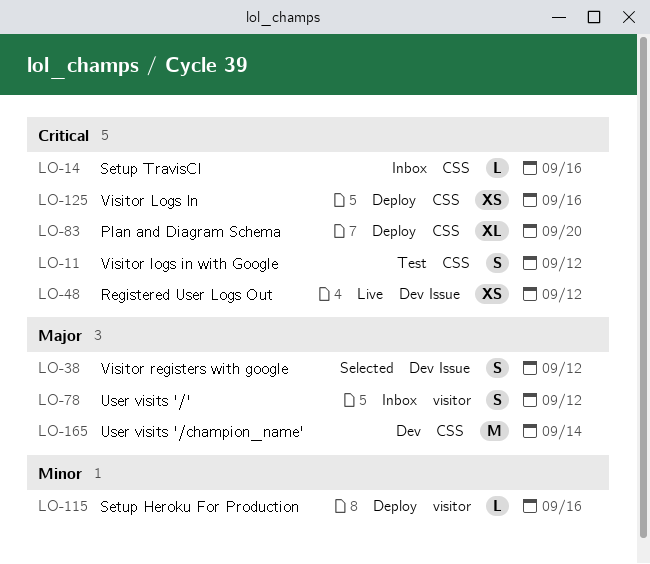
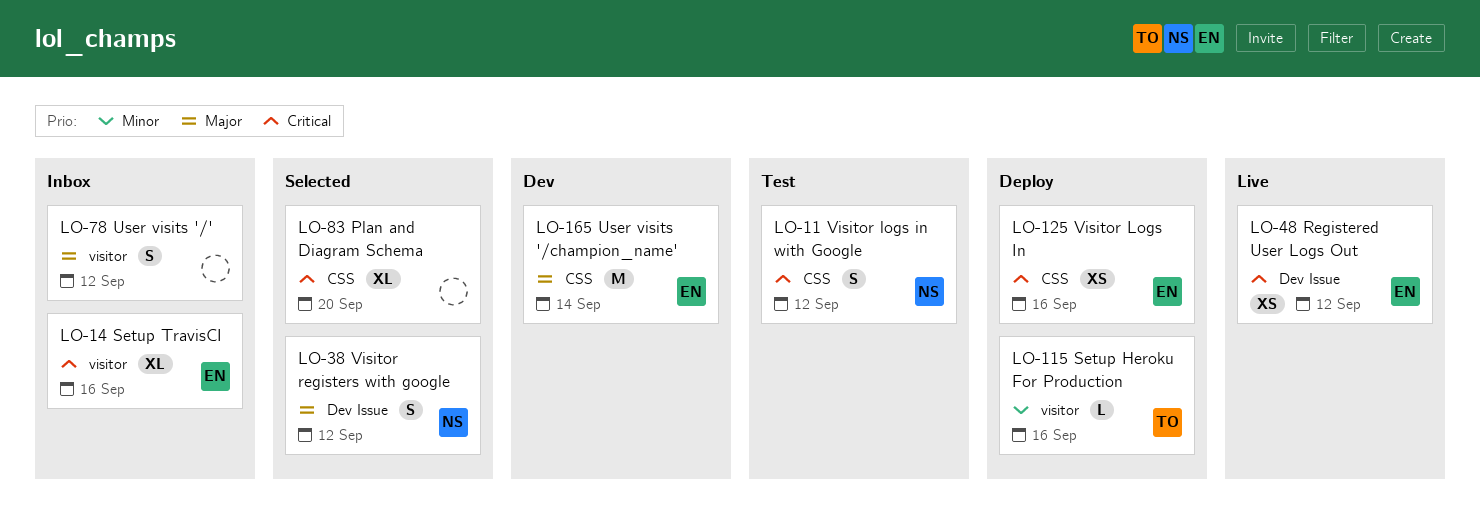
LO-14, label: CSS -> visitor
LO-14, estimate: L -> XL
LO-83, status: Deploy -> Selected

